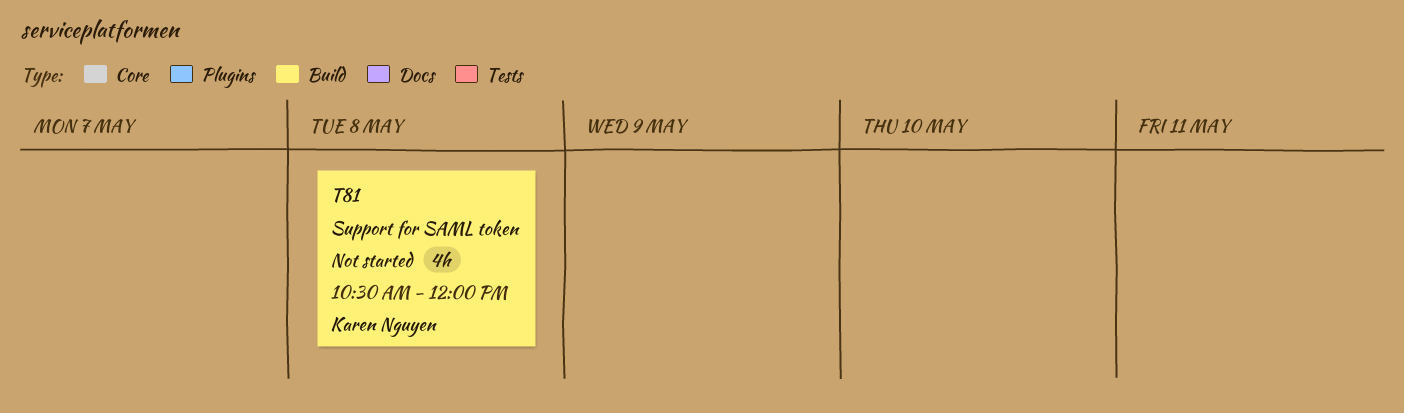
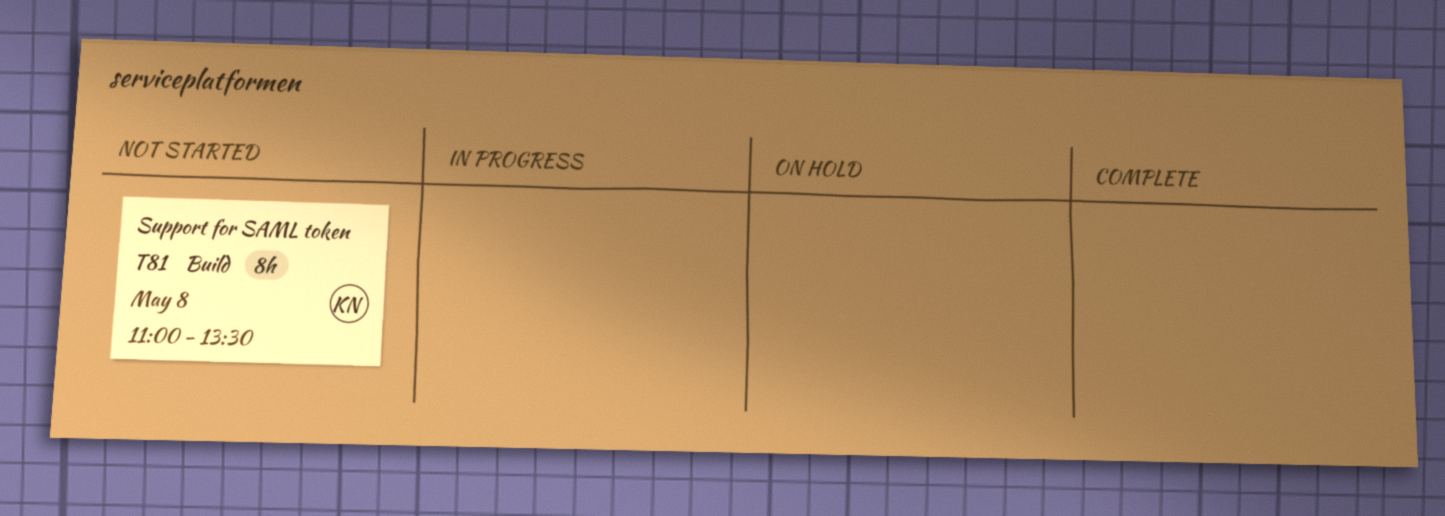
T81, estimate: 4h -> 8h
T81, begins: 10:30 -> 11:00
T81, ends: 12:00 -> 13:30

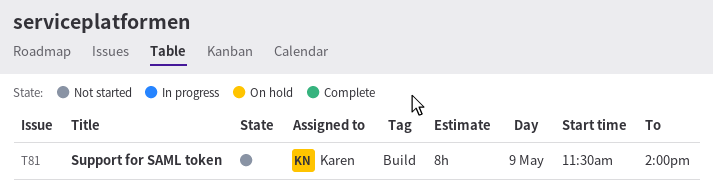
T81, day: May 8 -> May 9
T81, begins: 11:00 -> 11:30
T81, ends: 13:30 -> 14:00

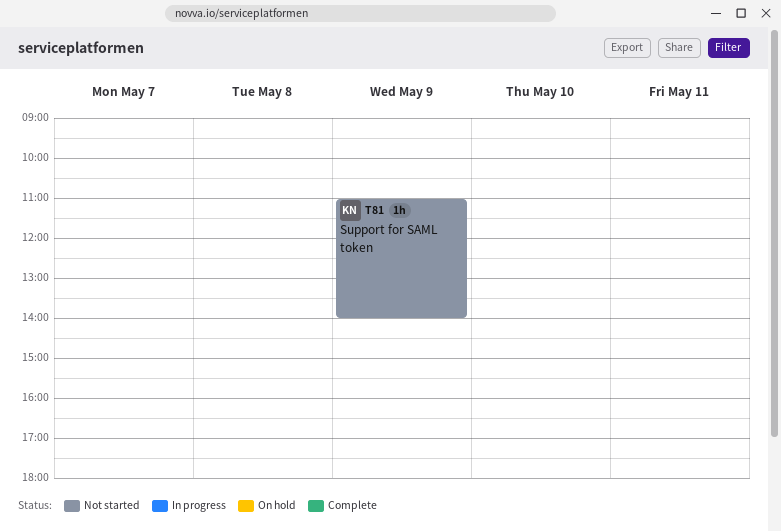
T81, estimate: 8h -> 1h
T81, begins: 11:30 -> 11:00

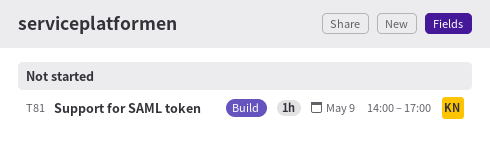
T81, begins: 11:00 -> 14:00
T81, ends: 14:00 -> 17:00

